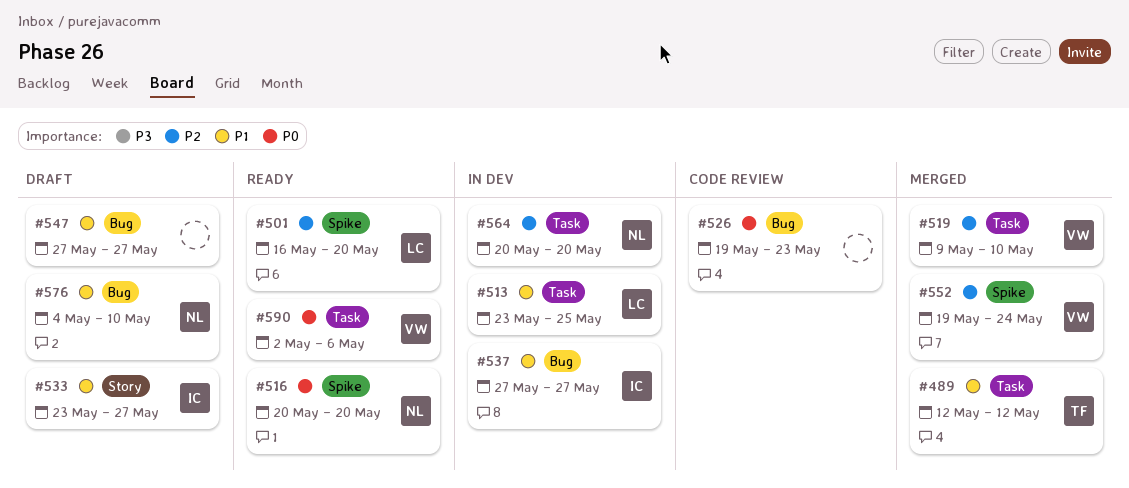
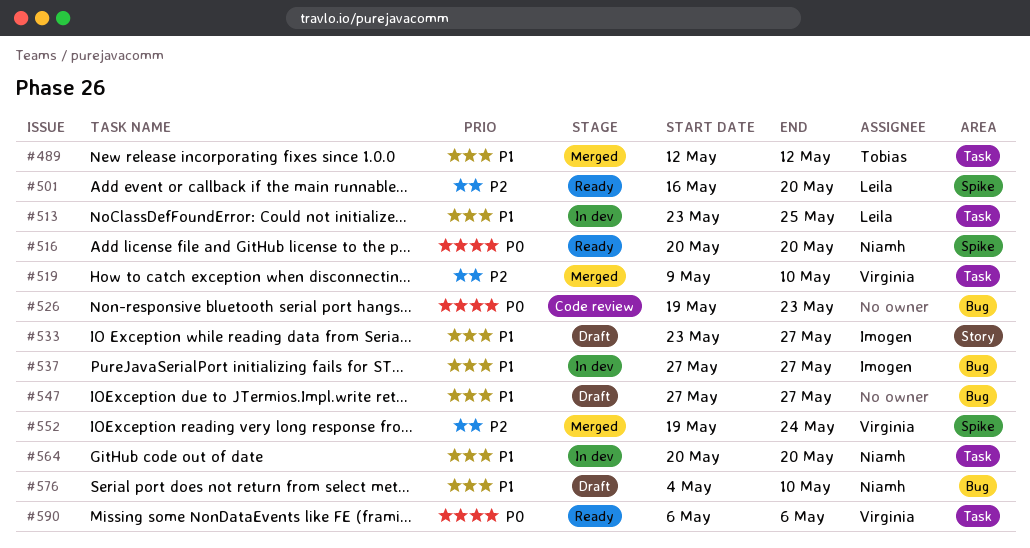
#564, priority: P2 -> P1
#590, start: May 2 -> May 6

